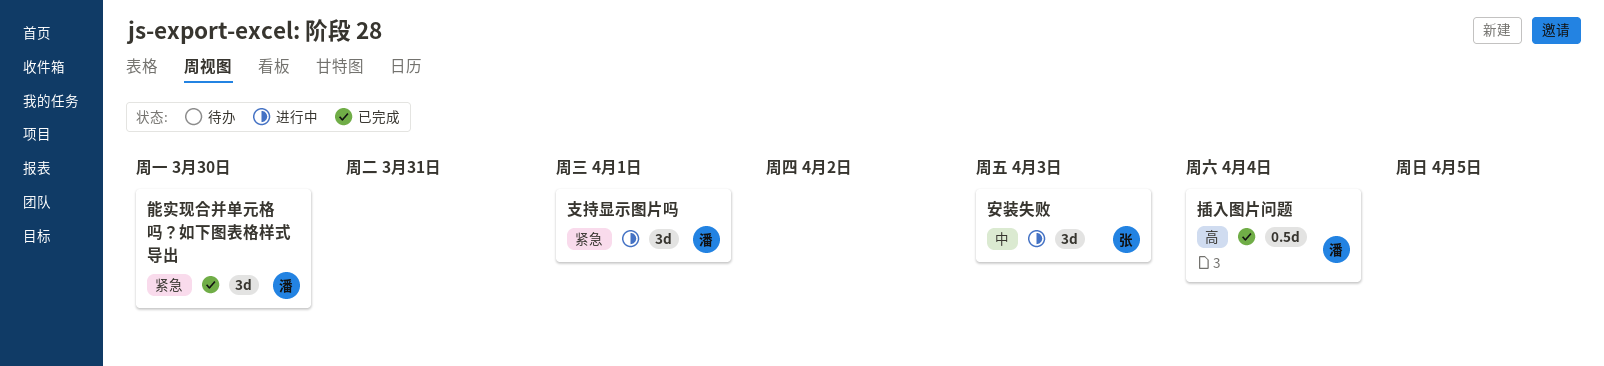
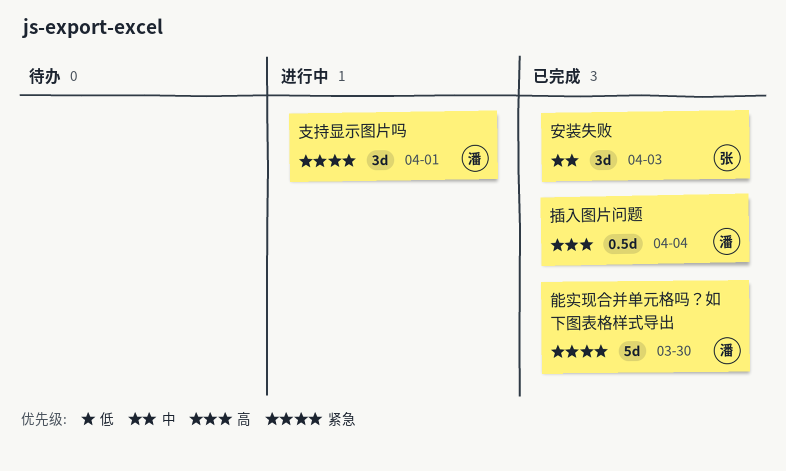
安装失败, status: 进行中 -> 已完成
能实现合并单元格吗？如下图表格样式导出, estimate: 3d -> 5d

